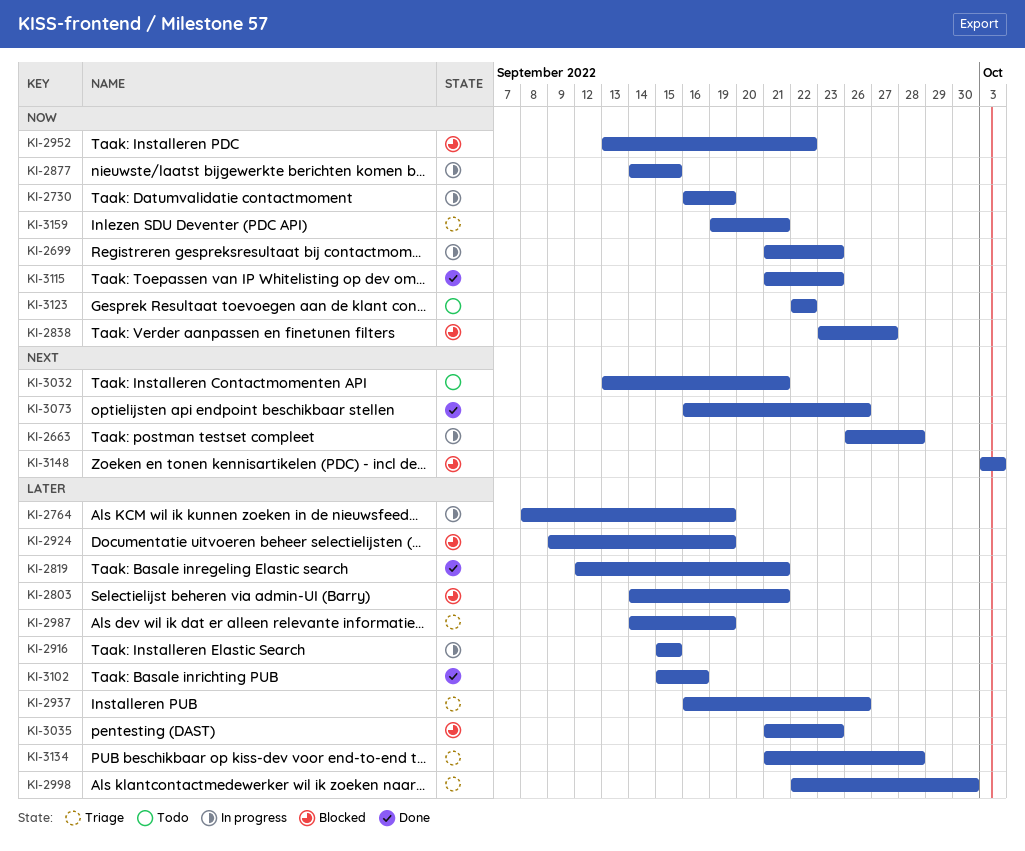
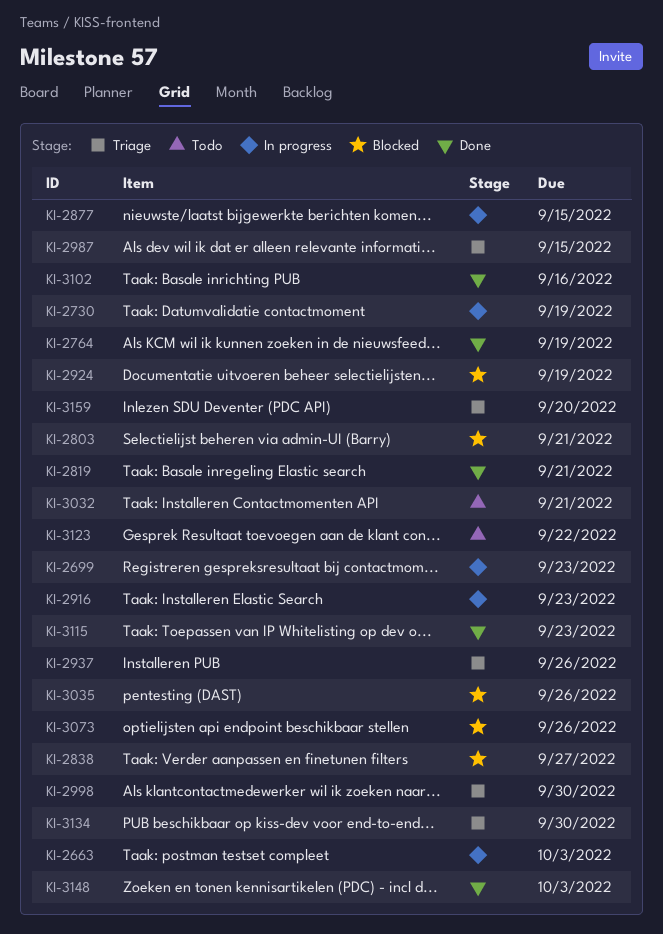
KI-2663, due: Sep 28 -> Oct 3
KI-2764, status: In progress -> Done
KI-2916, due: Sep 15 -> Sep 23
KI-2952: present -> none
KI-2987, due: Sep 19 -> Sep 15
KI-3035, due: Sep 23 -> Sep 26
KI-3073, status: Done -> Blocked
KI-3134, due: Sep 28 -> Sep 30
KI-3148, status: Blocked -> Done
KI-3159, due: Sep 21 -> Sep 20

